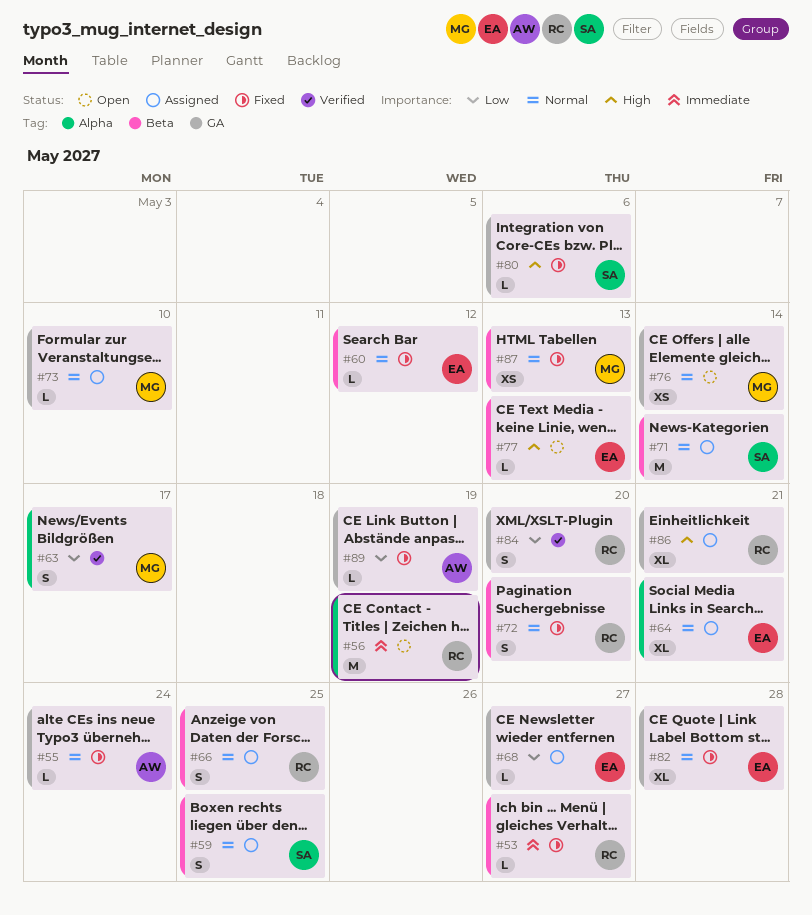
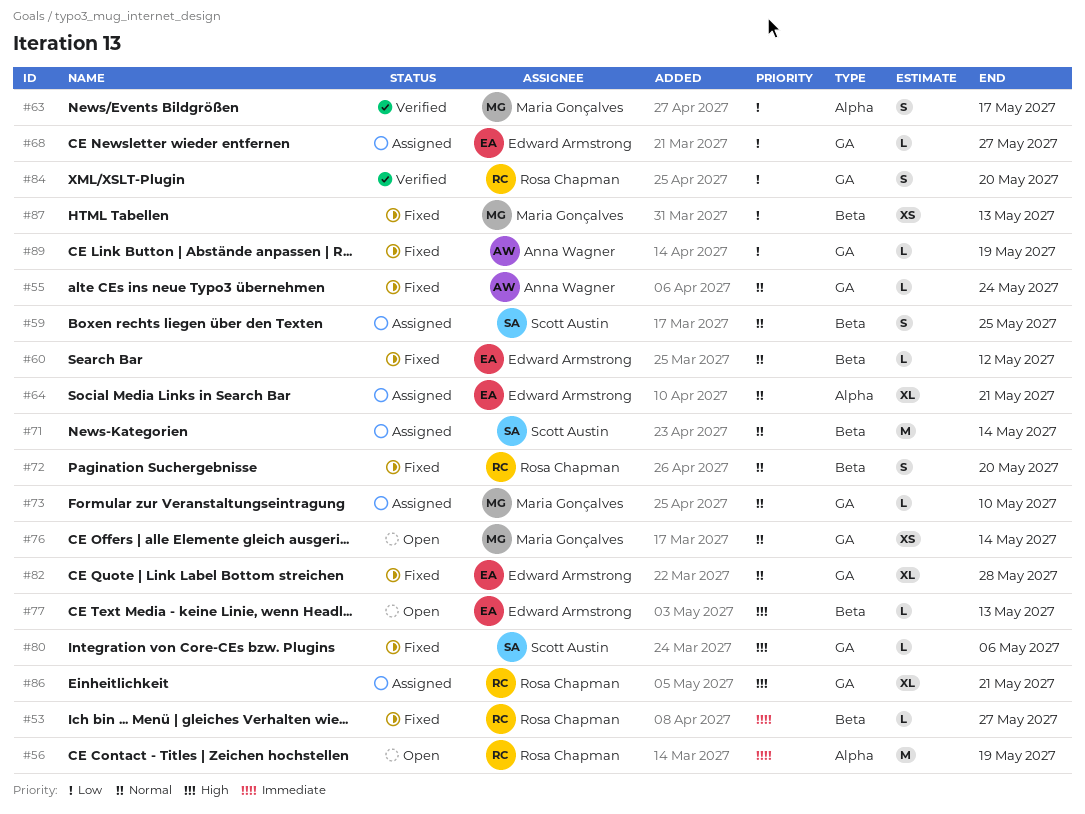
#66: present -> none
#87, priority: Normal -> Low

